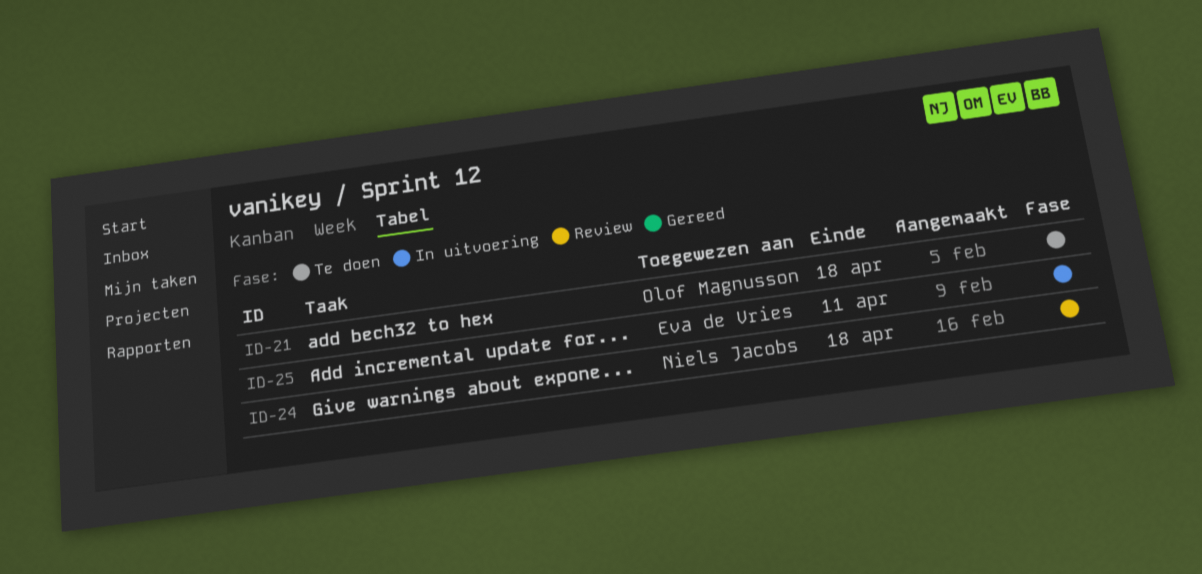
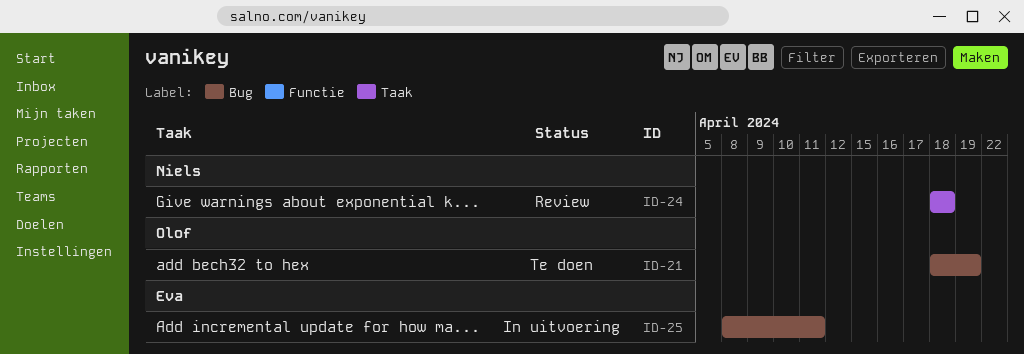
ID-21, due: Apr 18 -> Apr 19

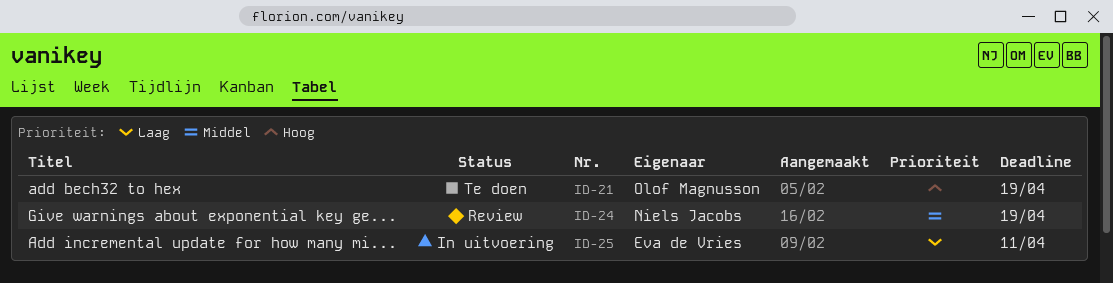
ID-24, due: Apr 18 -> Apr 19

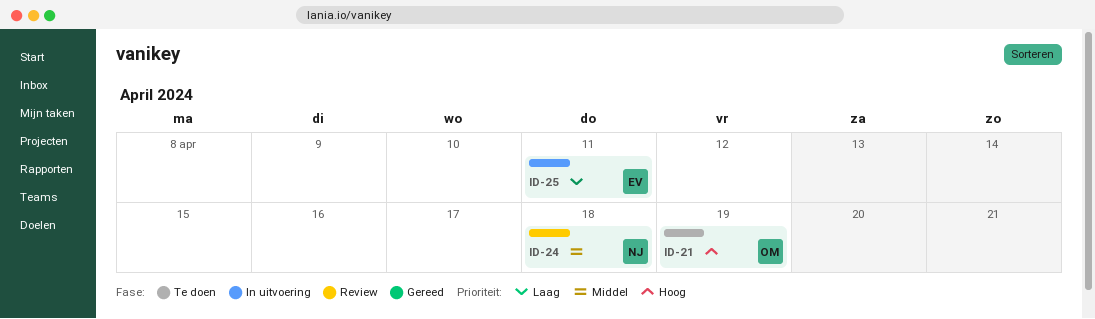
ID-24, due: Apr 19 -> Apr 18

